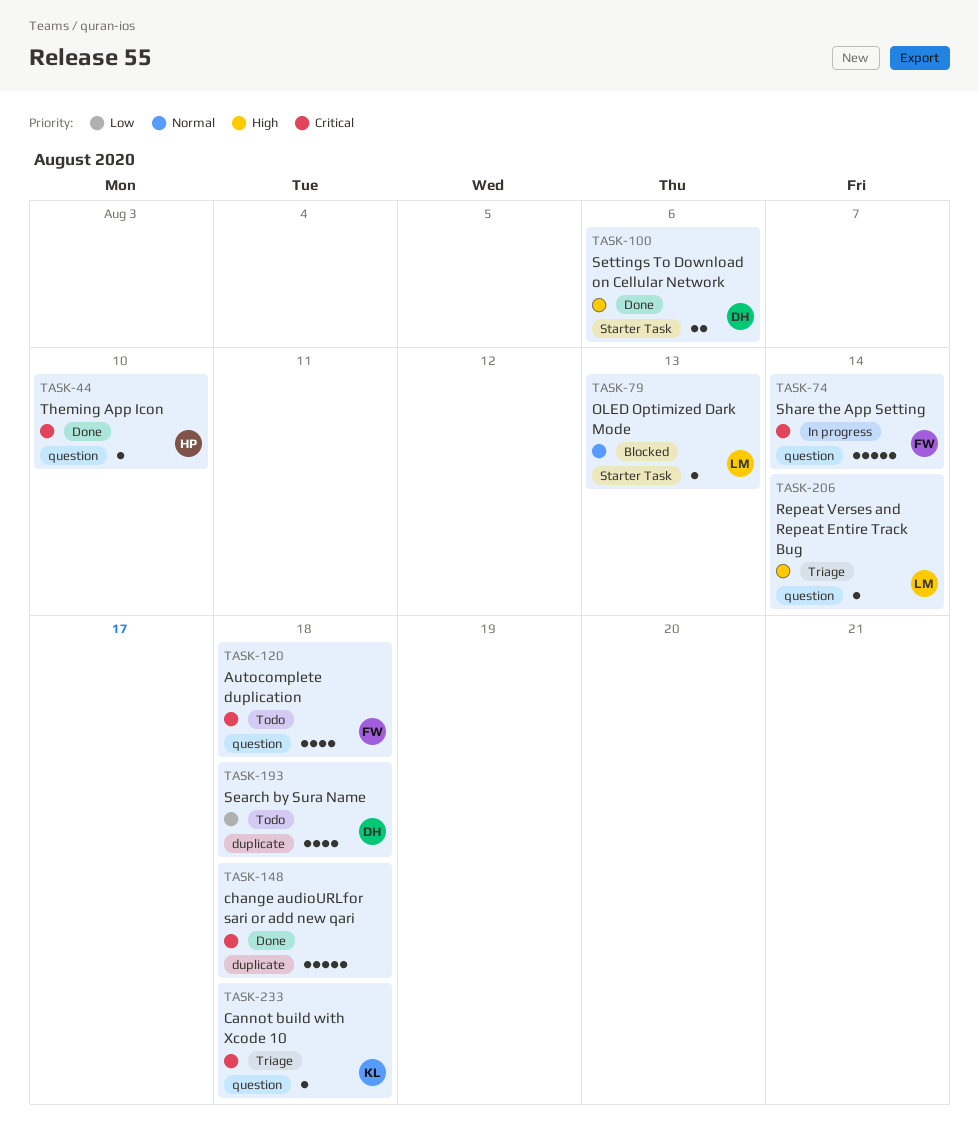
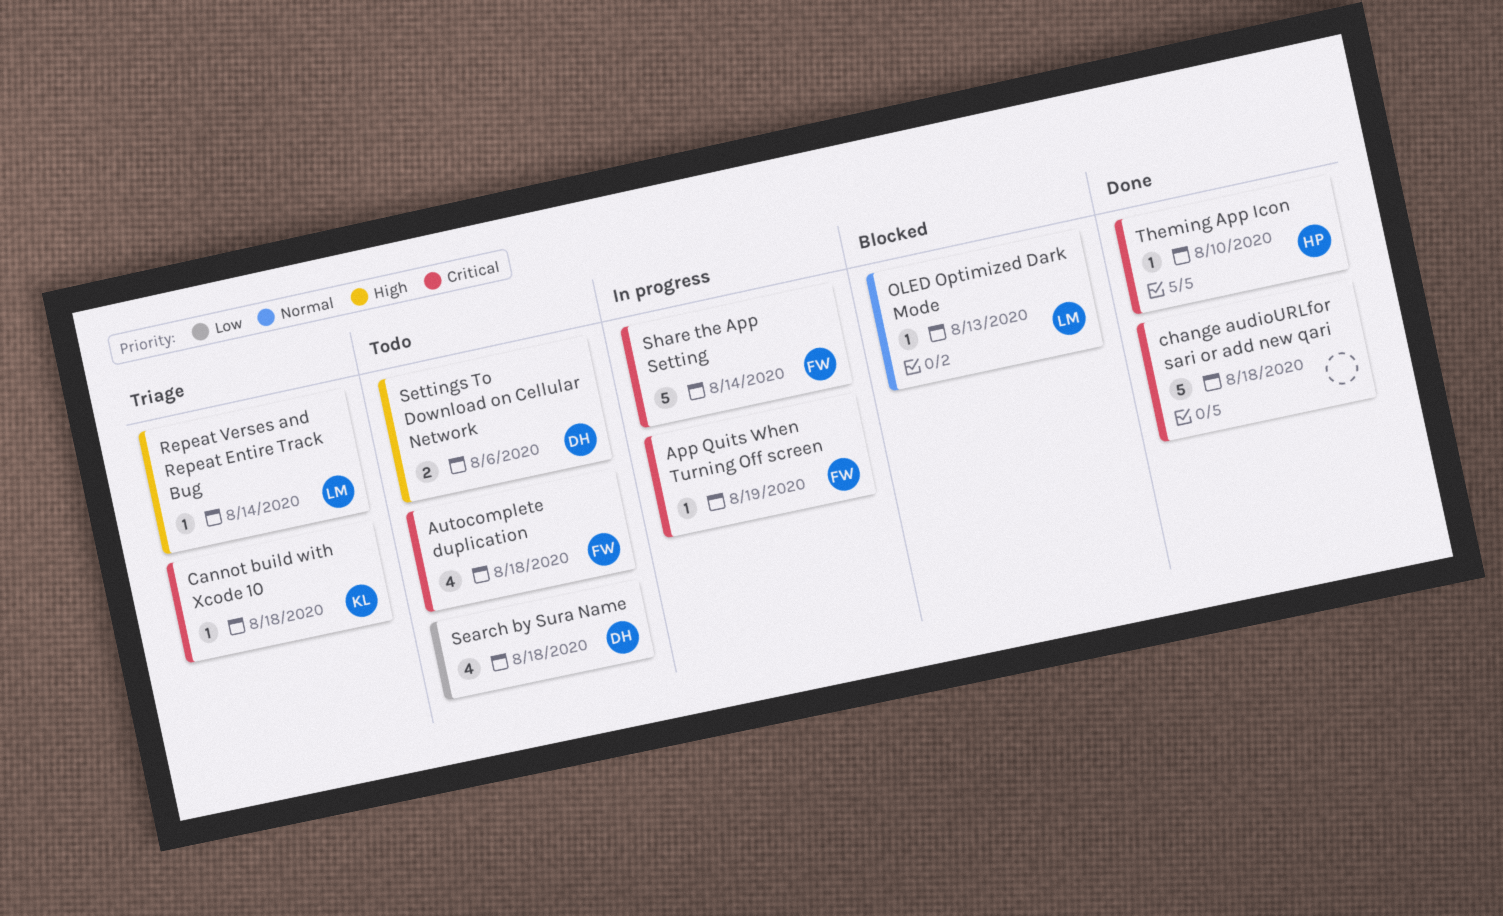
App Quits When Turning Off screen: none -> present
Settings To Download on Cellular Network, status: Done -> Todo

